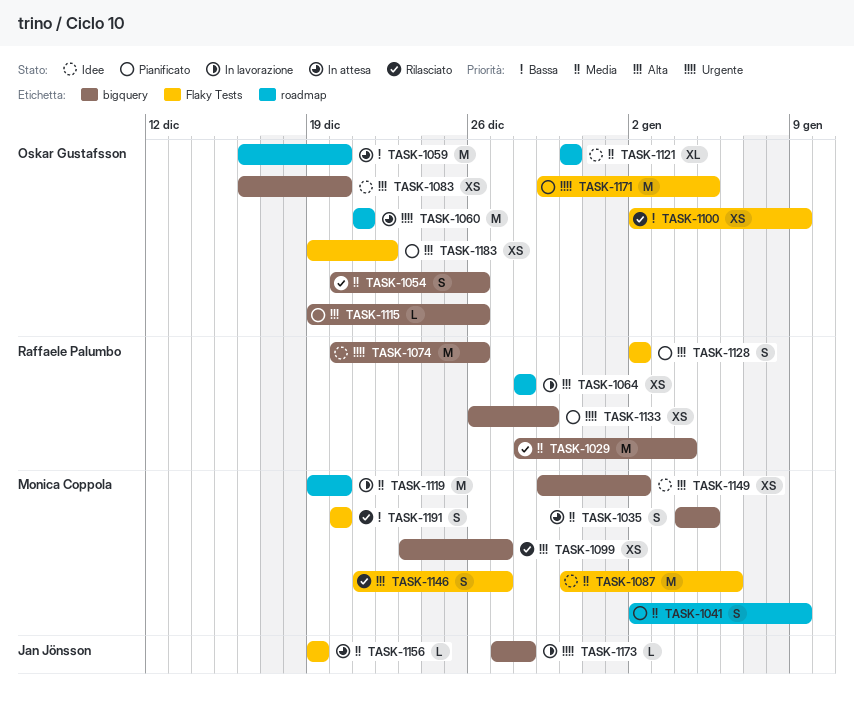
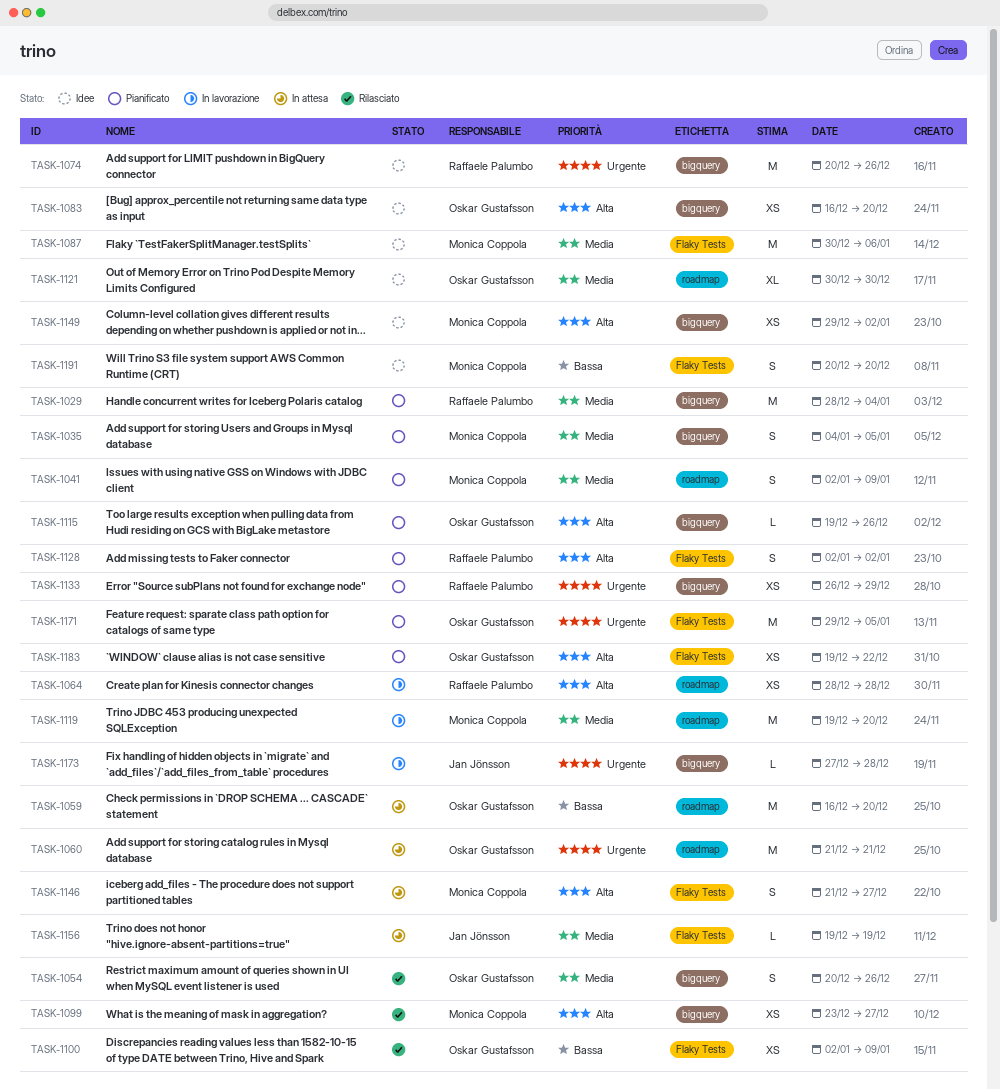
TASK-1029, status: Rilasciato -> Pianificato
TASK-1035, status: In attesa -> Pianificato
TASK-1146, status: Rilasciato -> In attesa
TASK-1191, status: Rilasciato -> Idee

